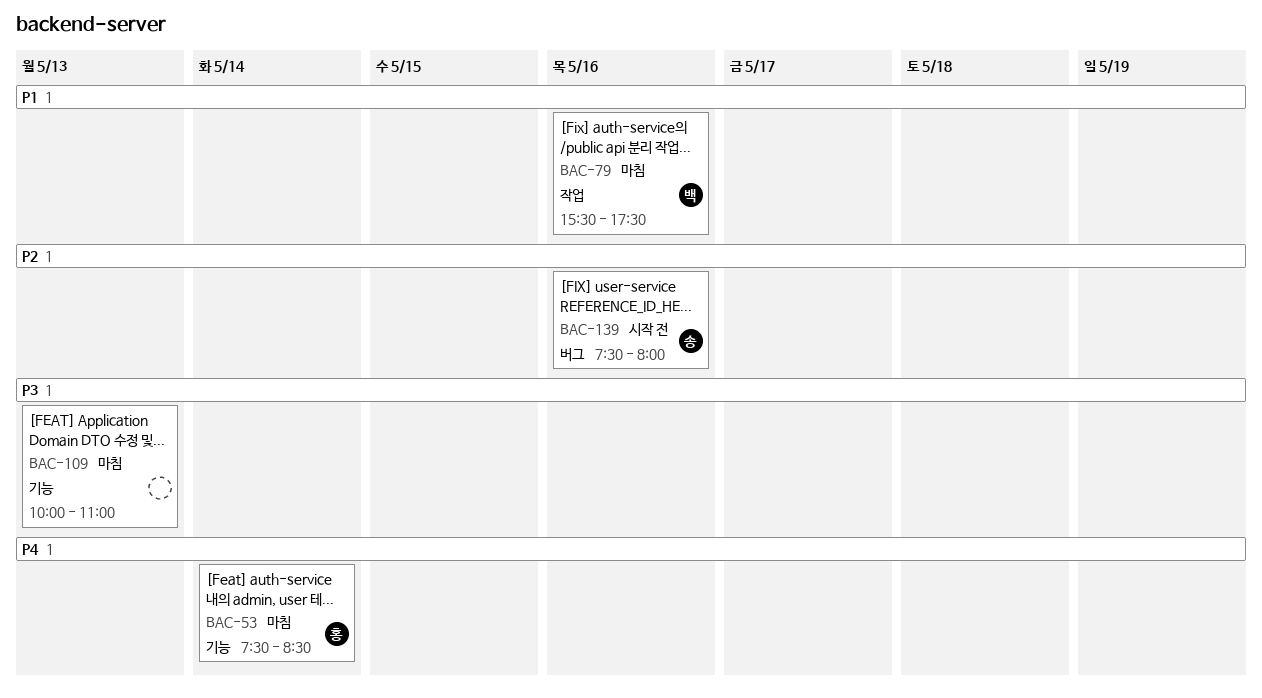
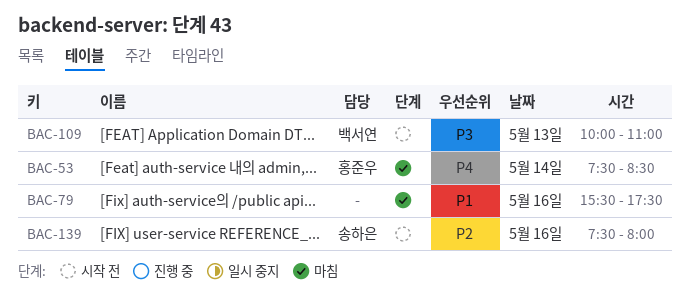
BAC-79, owner: 백서연 -> none
BAC-109, status: 마침 -> 시작 전
BAC-109, owner: none -> 백서연

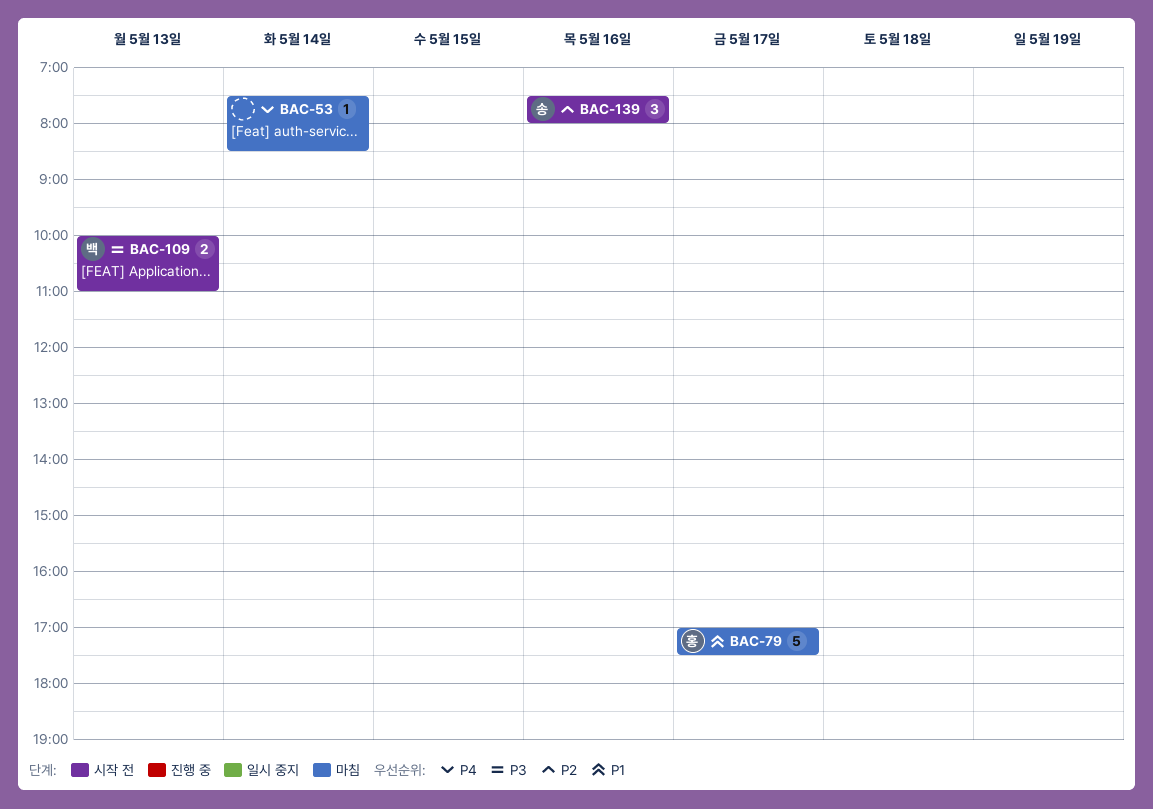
BAC-53, owner: 홍준우 -> none
BAC-79, owner: none -> 홍준우
BAC-79, day: May 16 -> May 17
BAC-79, begins: 15:30 -> 17:00

